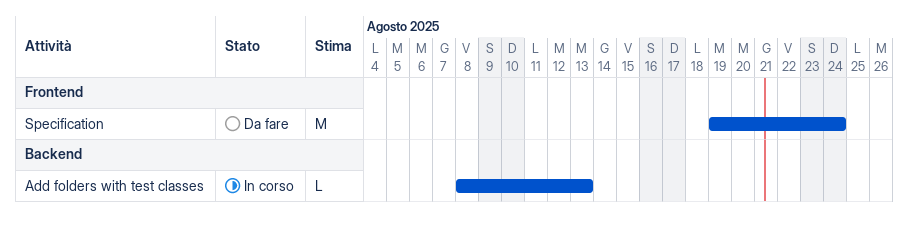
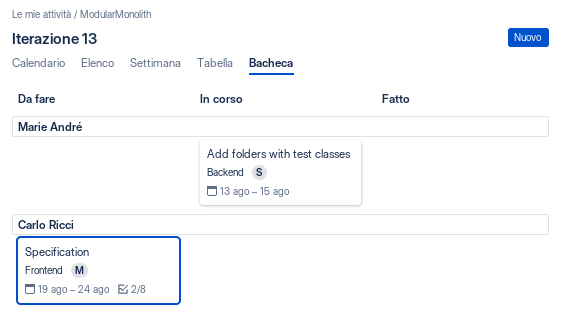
Add folders with test classes, estimate: L -> S
Add folders with test classes, start: Aug 8 -> Aug 13
Add folders with test classes, due: Aug 13 -> Aug 15

